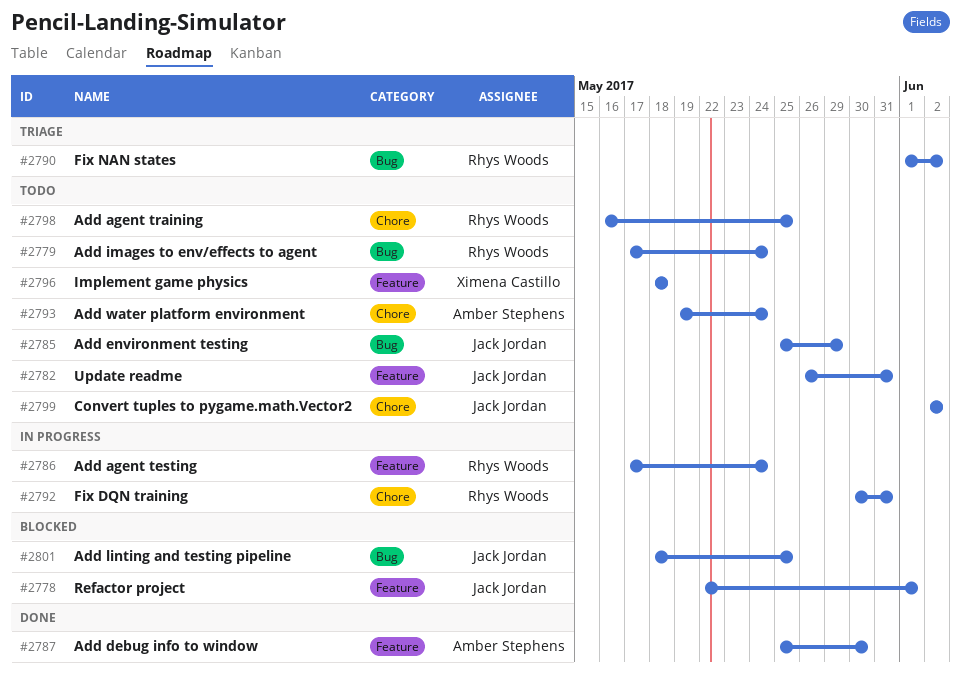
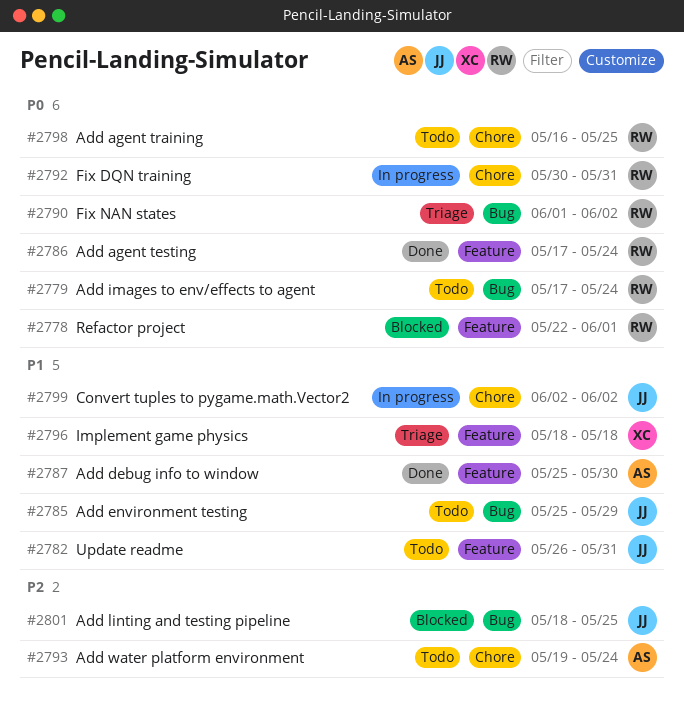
#2778, owner: Jack Jordan -> Rhys Woods
#2786, status: In progress -> Done
#2796, status: Todo -> Triage
#2799, status: Todo -> In progress

